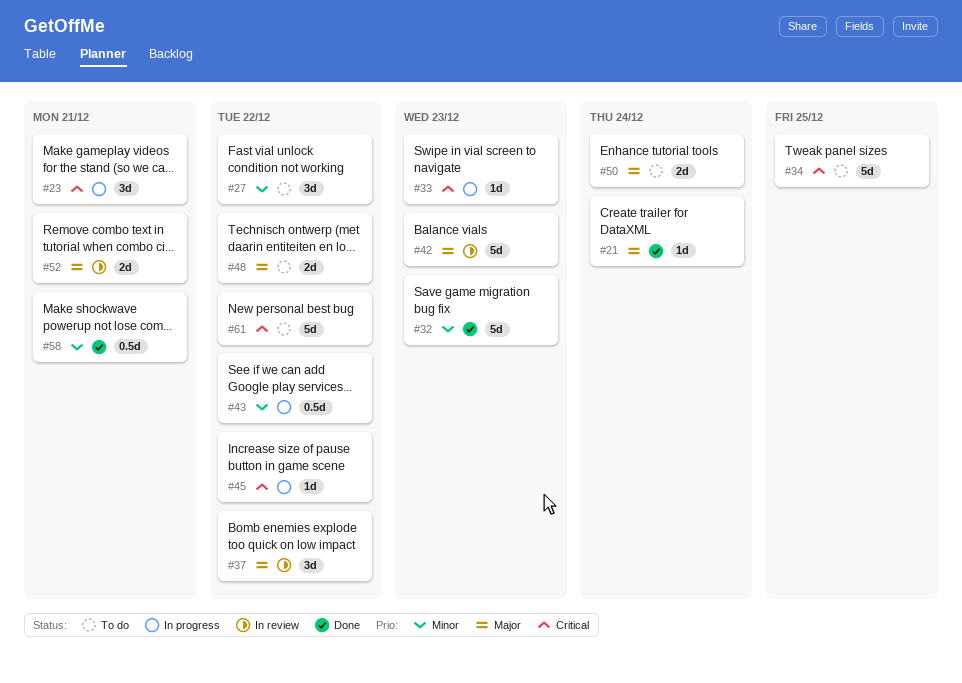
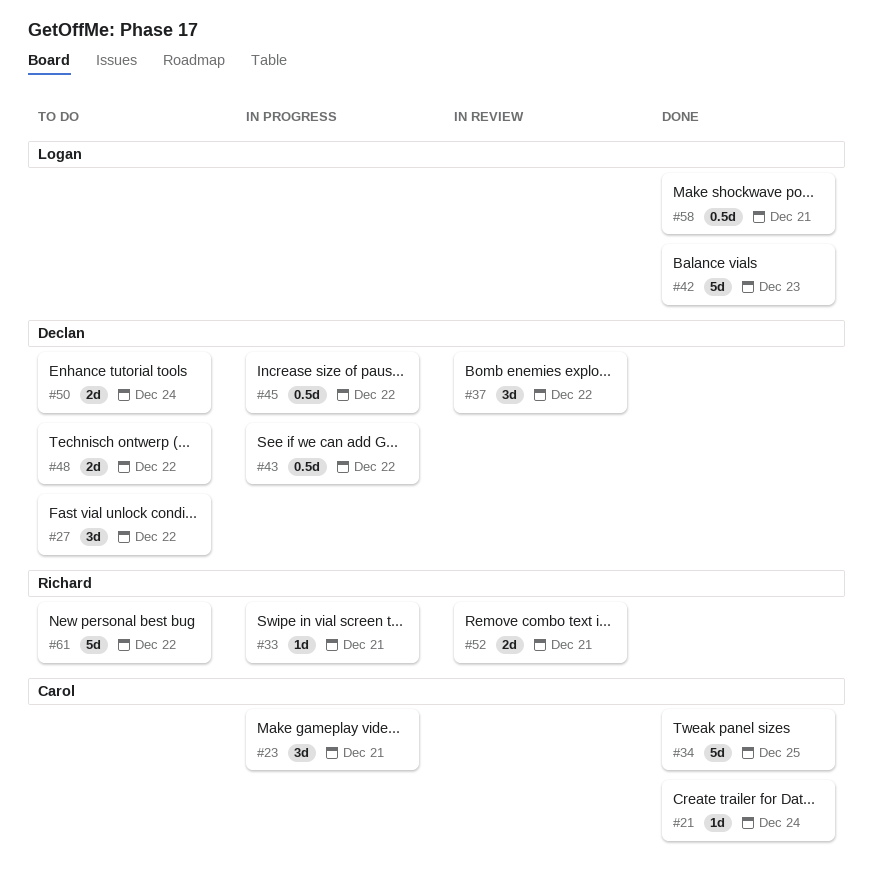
#32: present -> none
#33, due: Dec 23 -> Dec 21
#34, status: To do -> Done
#42, status: In review -> Done
#45, estimate: 1d -> 0.5d

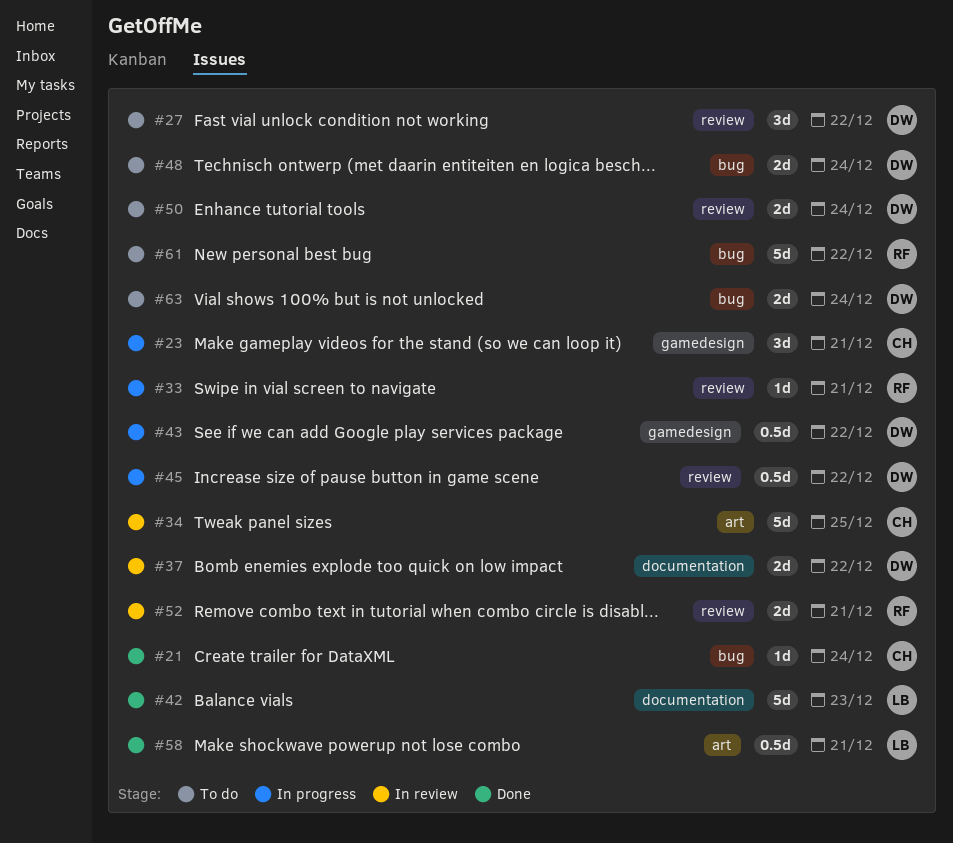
#34, status: Done -> In review
#37, estimate: 3d -> 2d
#48, due: Dec 22 -> Dec 24
#63: none -> present

